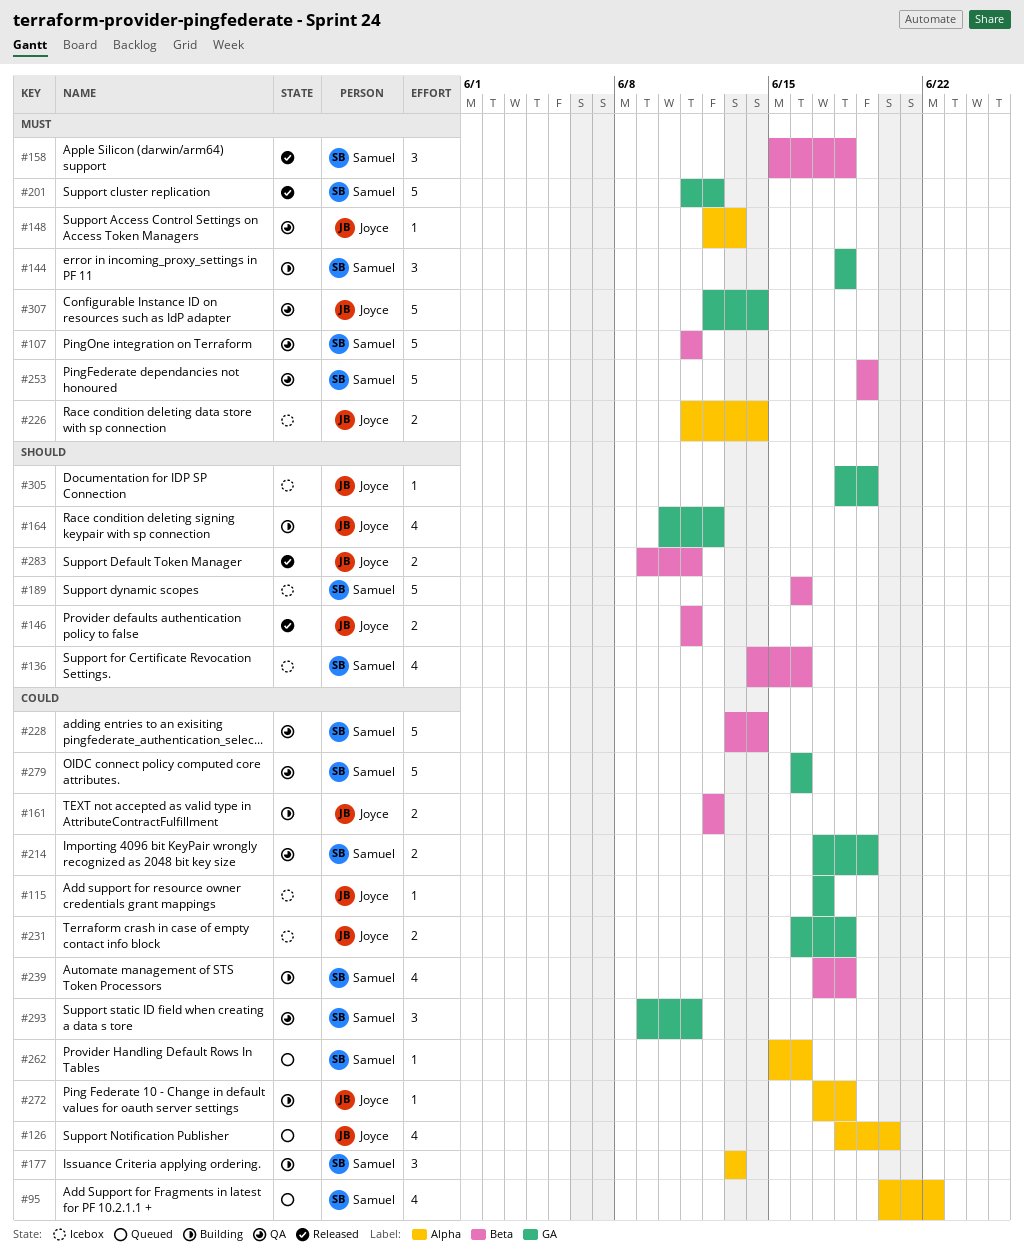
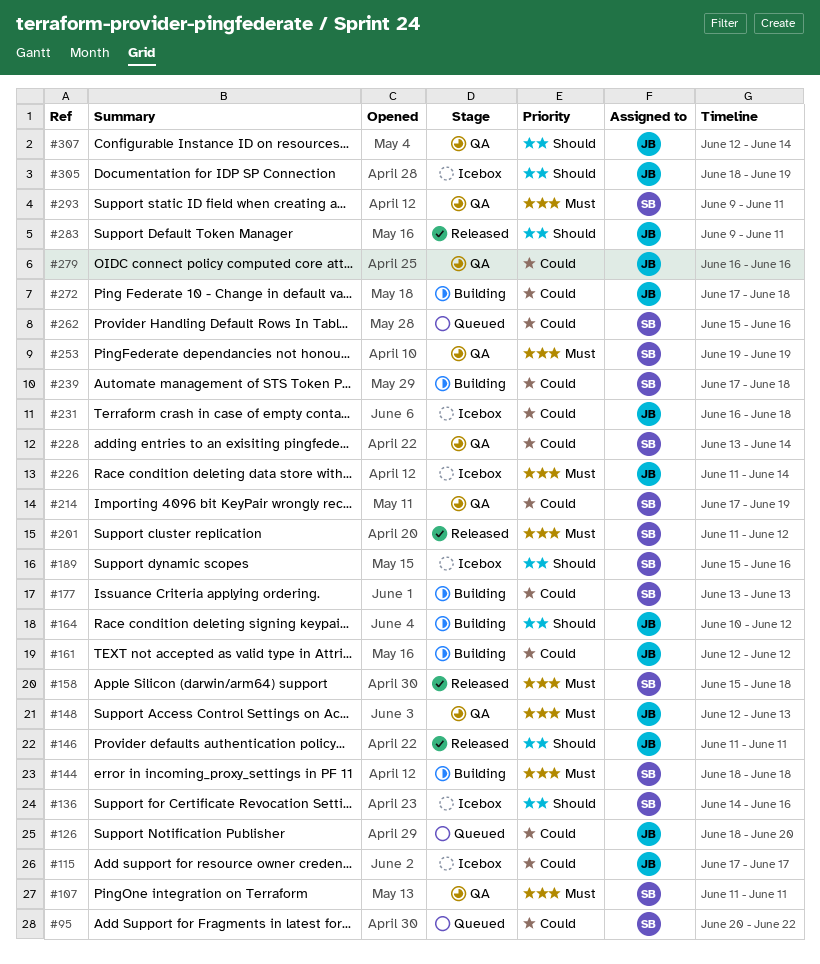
#189, start: Jun 16 -> Jun 15
#279, owner: Samuel -> Joyce
#293, priority: Could -> Must
#307, priority: Must -> Should

